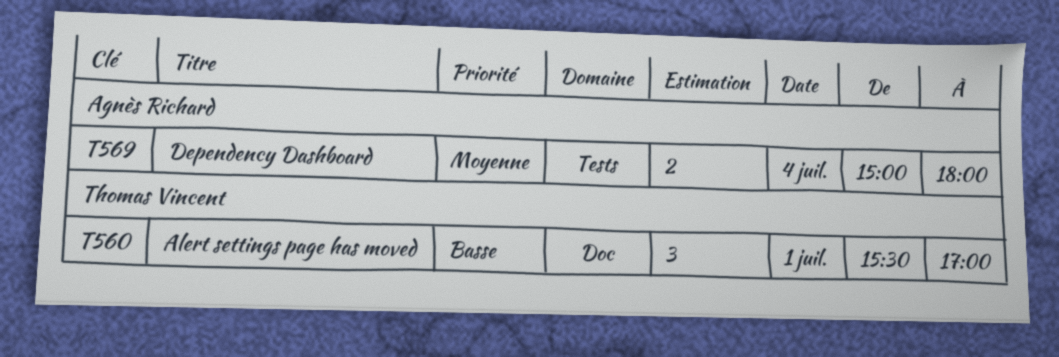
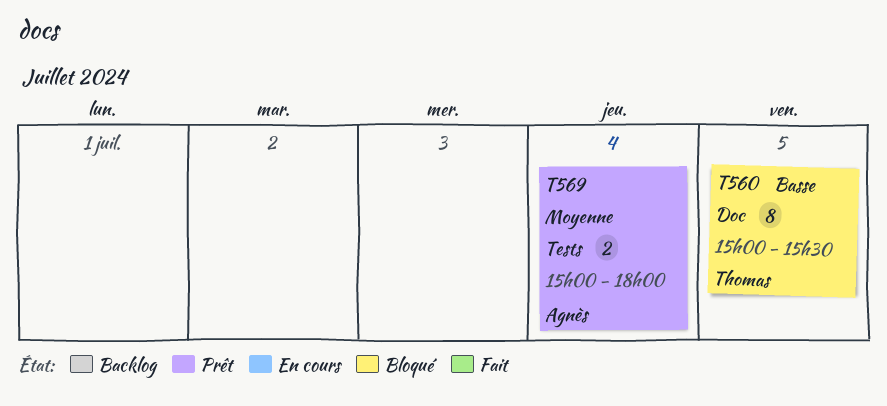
T560, estimate: 3 -> 8
T560, day: Jul 1 -> Jul 5
T560, begins: 15:30 -> 15:00
T560, ends: 17:00 -> 15:30

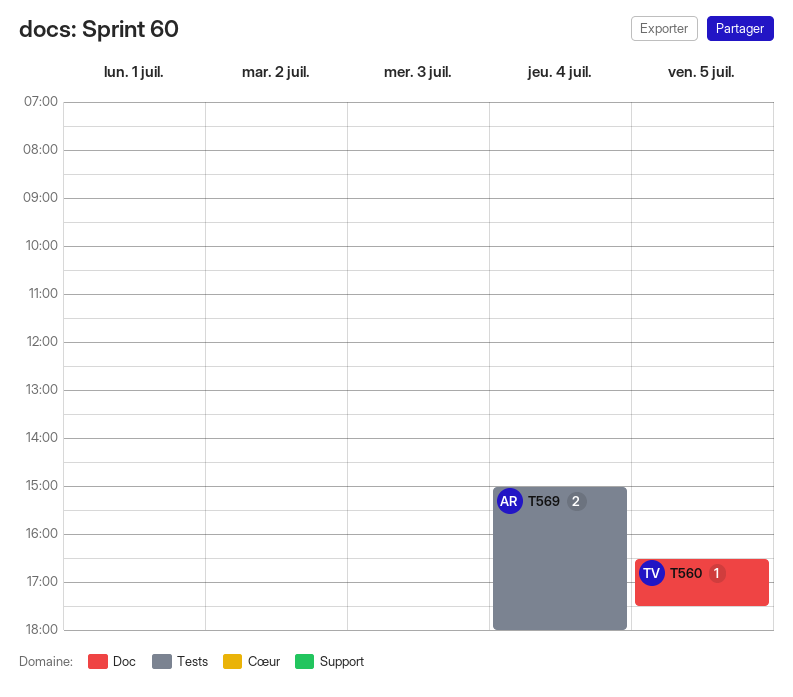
T560, estimate: 8 -> 1
T560, begins: 15:00 -> 16:30
T560, ends: 15:30 -> 17:30

